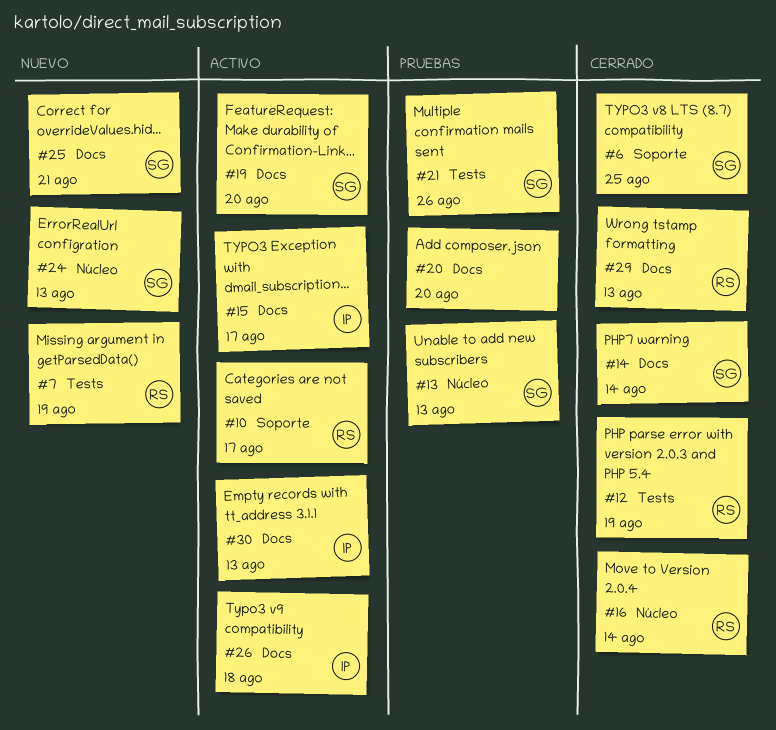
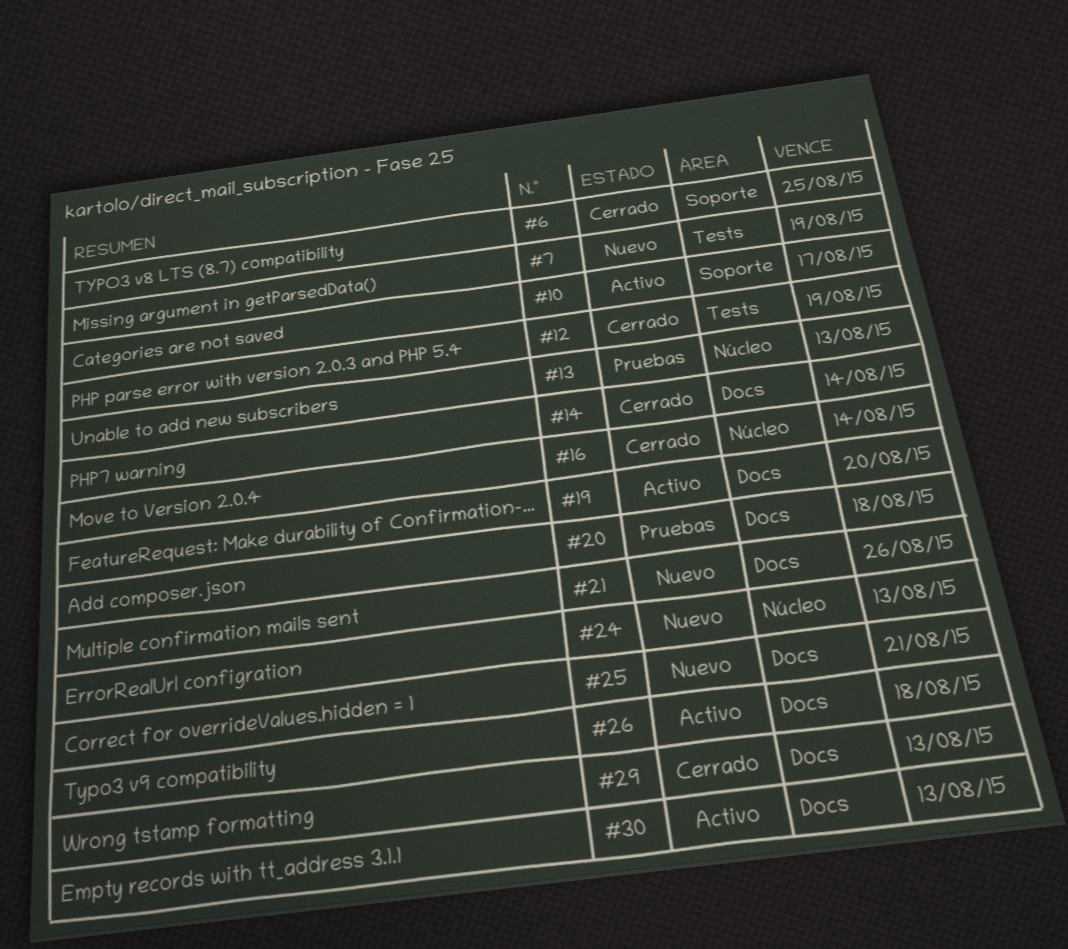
#15: present -> none
#20, due: Aug 20 -> Aug 18
#21, status: Pruebas -> Nuevo
#21, label: Tests -> Docs

